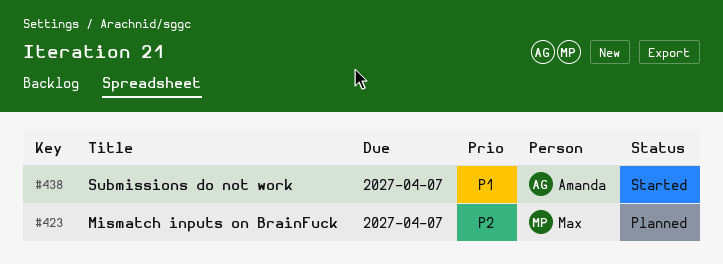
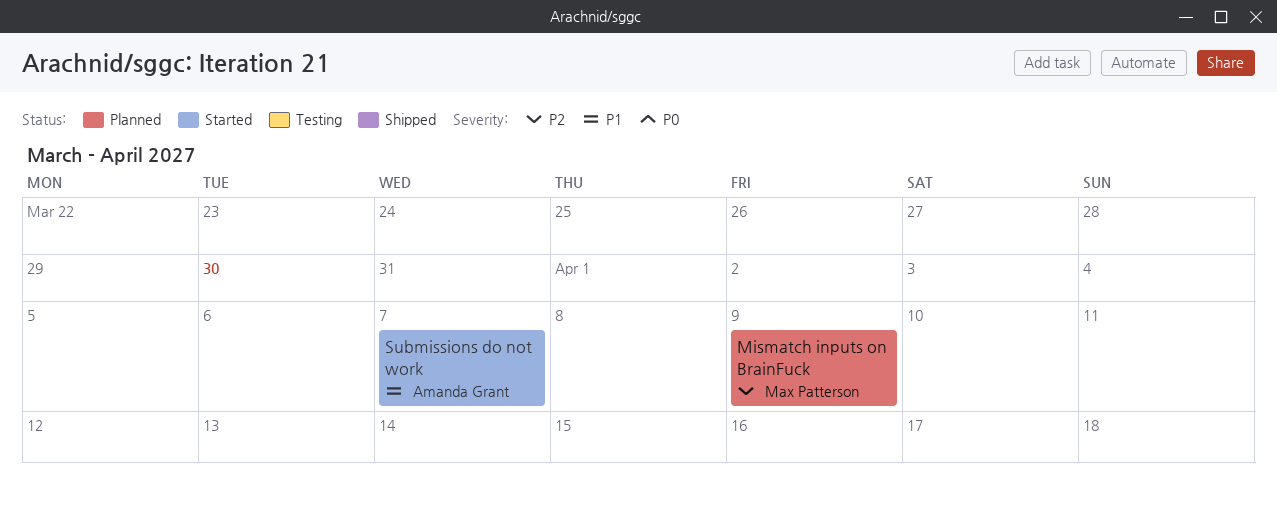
Mismatch inputs on BrainFuck, due: Apr 7 -> Apr 9

